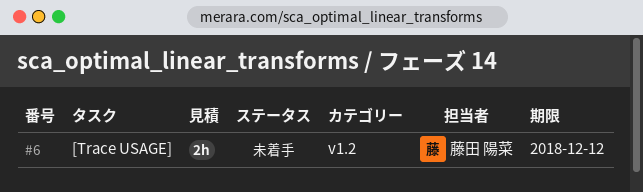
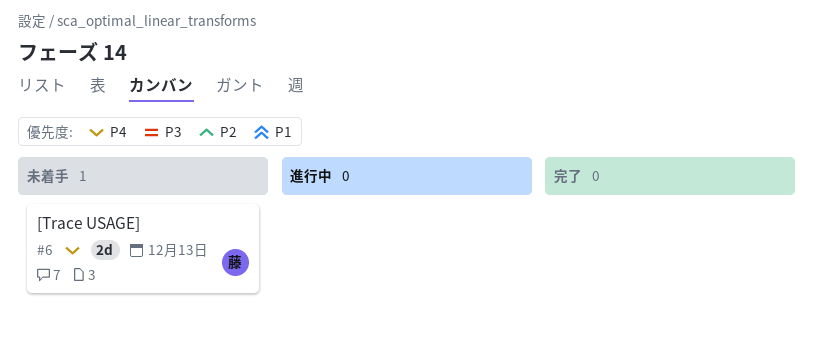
#6, estimate: 2h -> 2d
#6, due: Dec 12 -> Dec 13

